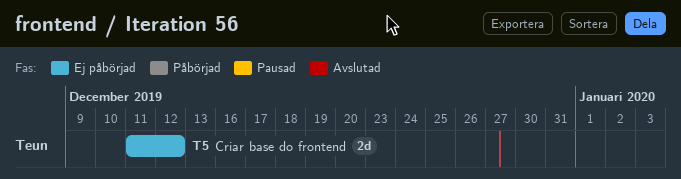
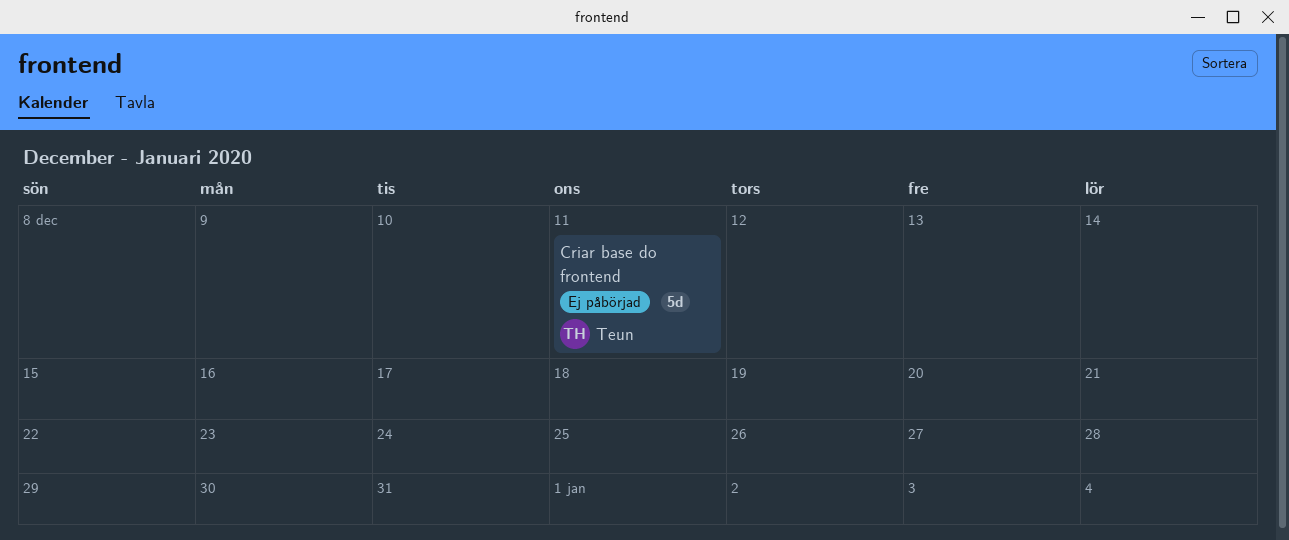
Criar base do frontend, estimate: 2d -> 5d
Criar base do frontend, due: Dec 12 -> Dec 11

